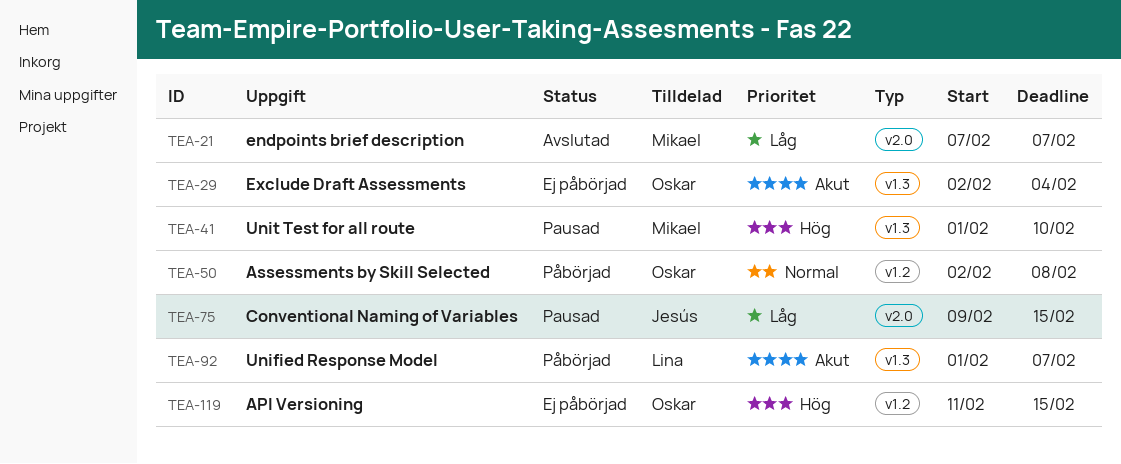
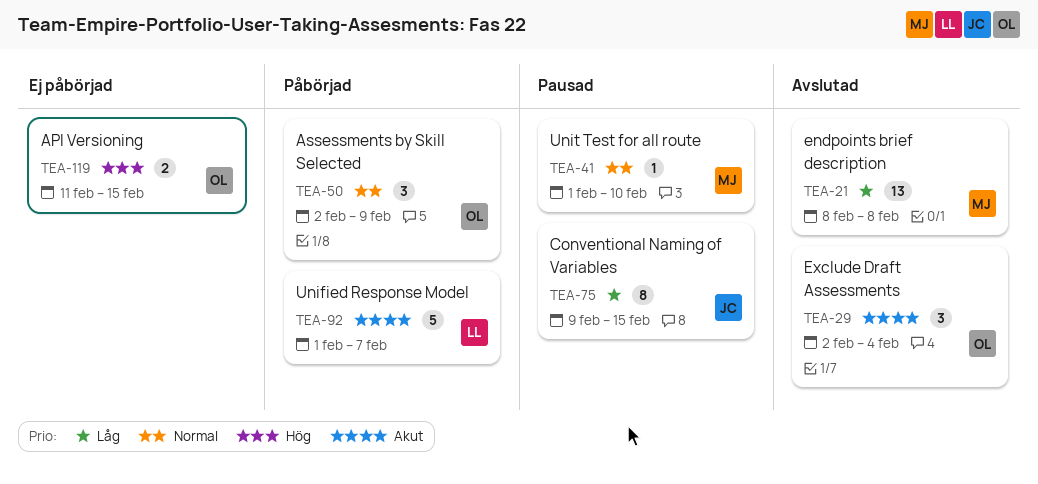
TEA-21, start: Feb 7 -> Feb 8
TEA-21, due: Feb 7 -> Feb 8
TEA-29, status: Ej påbörjad -> Avslutad
TEA-41, priority: Hög -> Normal
TEA-50, due: Feb 8 -> Feb 9

